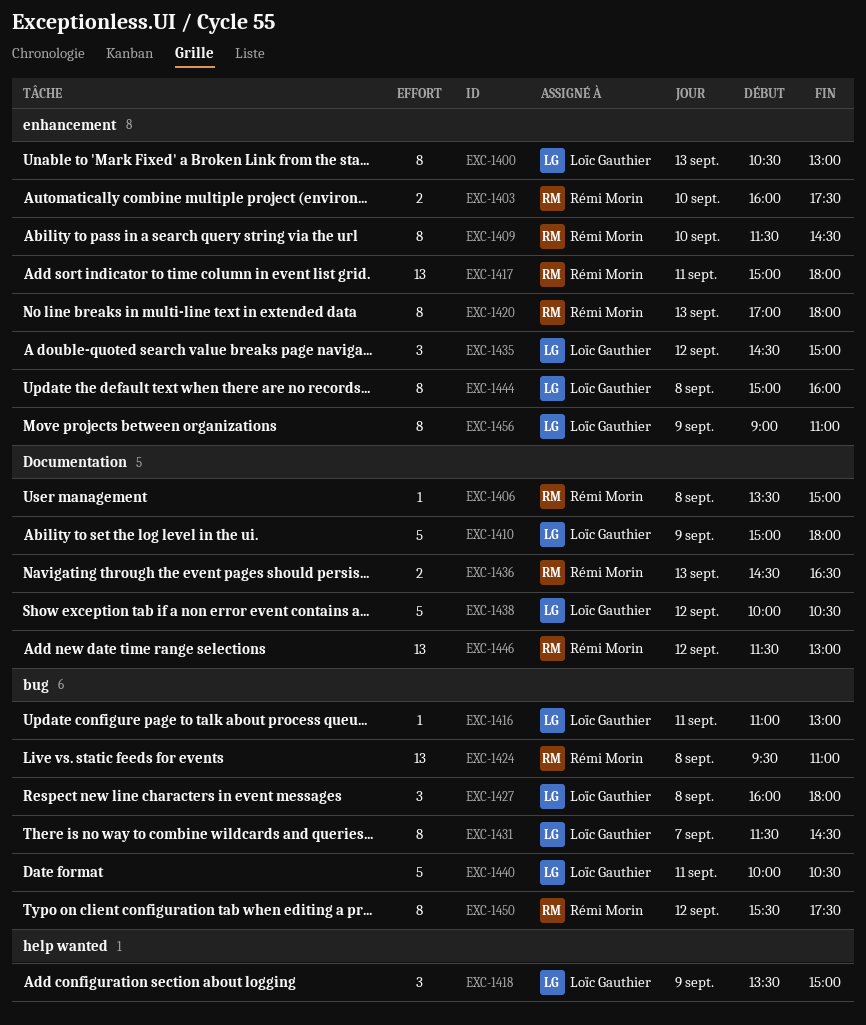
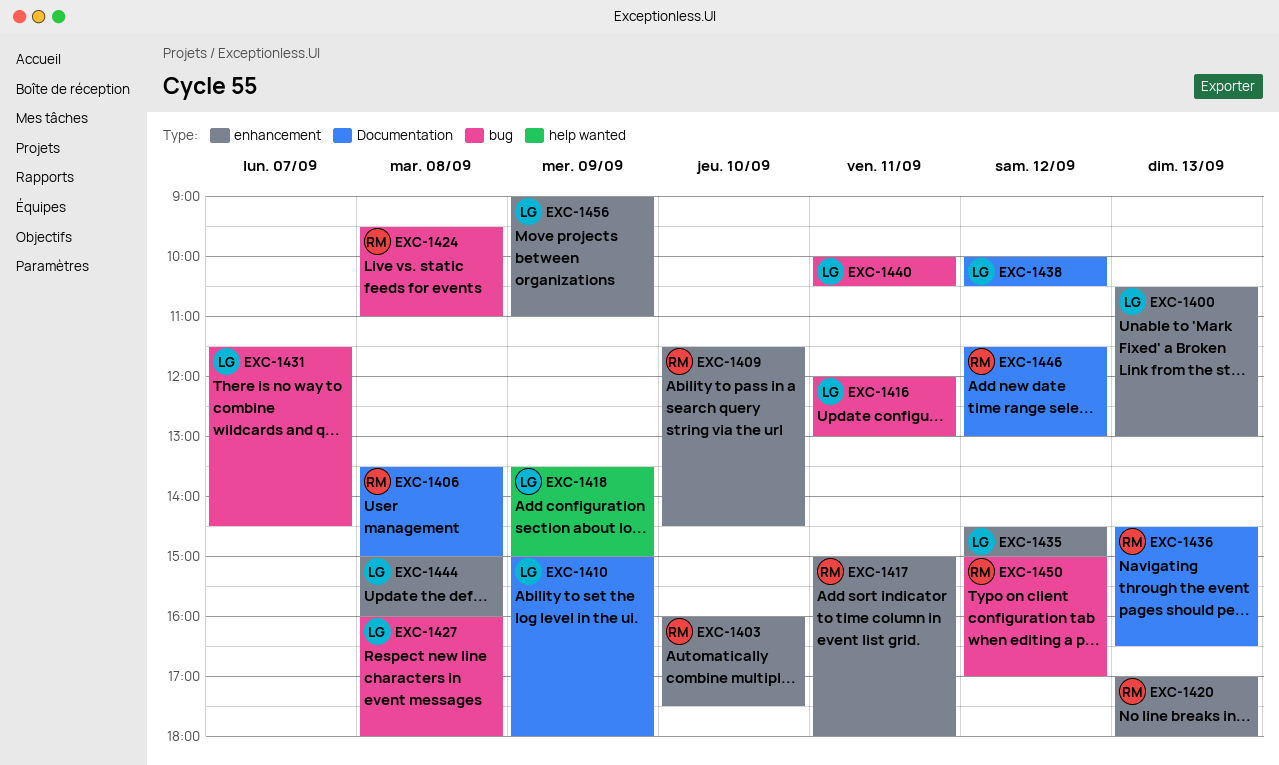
EXC-1416, begins: 11:00 -> 12:00
EXC-1450, begins: 15:30 -> 15:00
EXC-1450, ends: 17:30 -> 17:00

